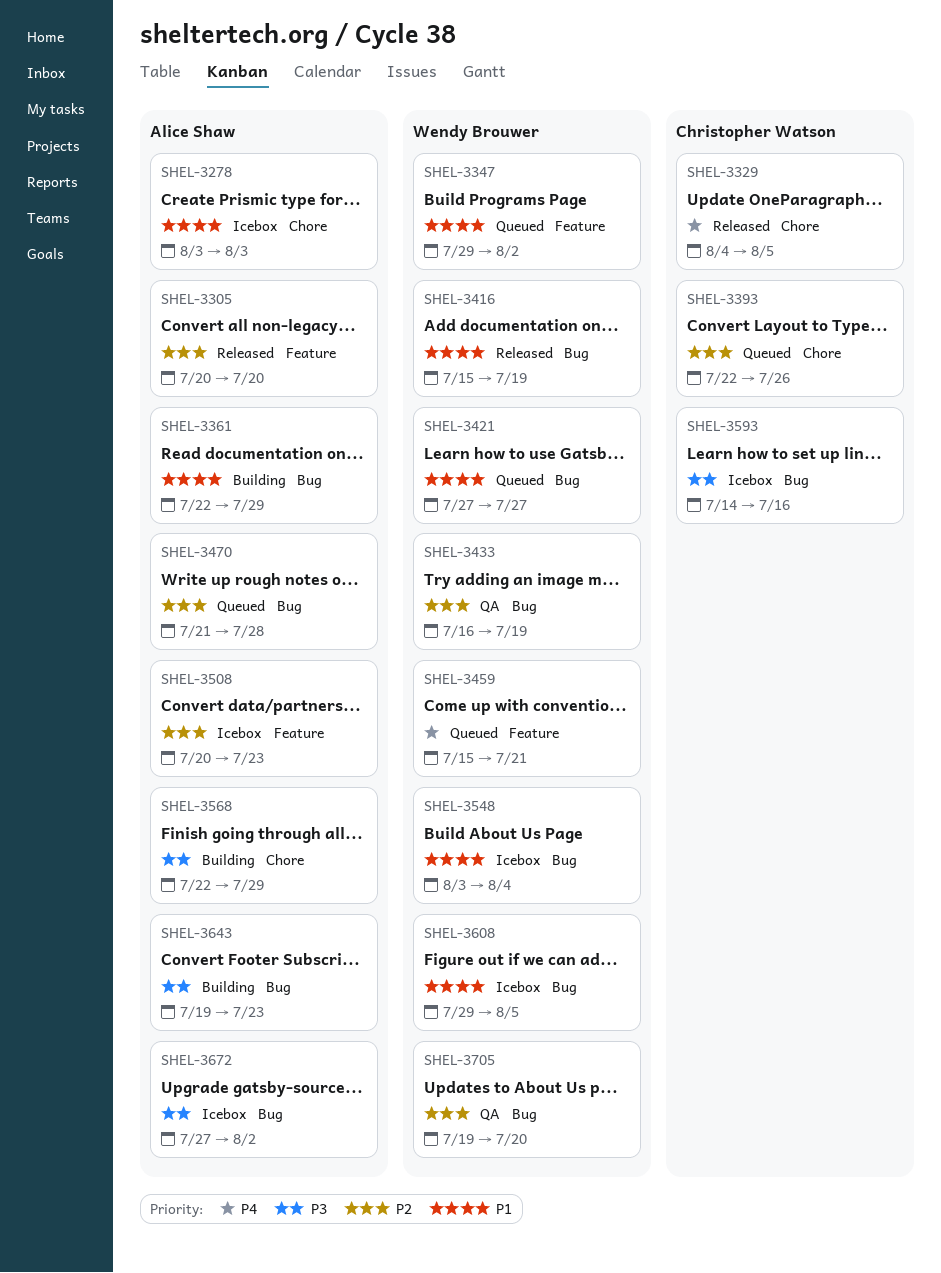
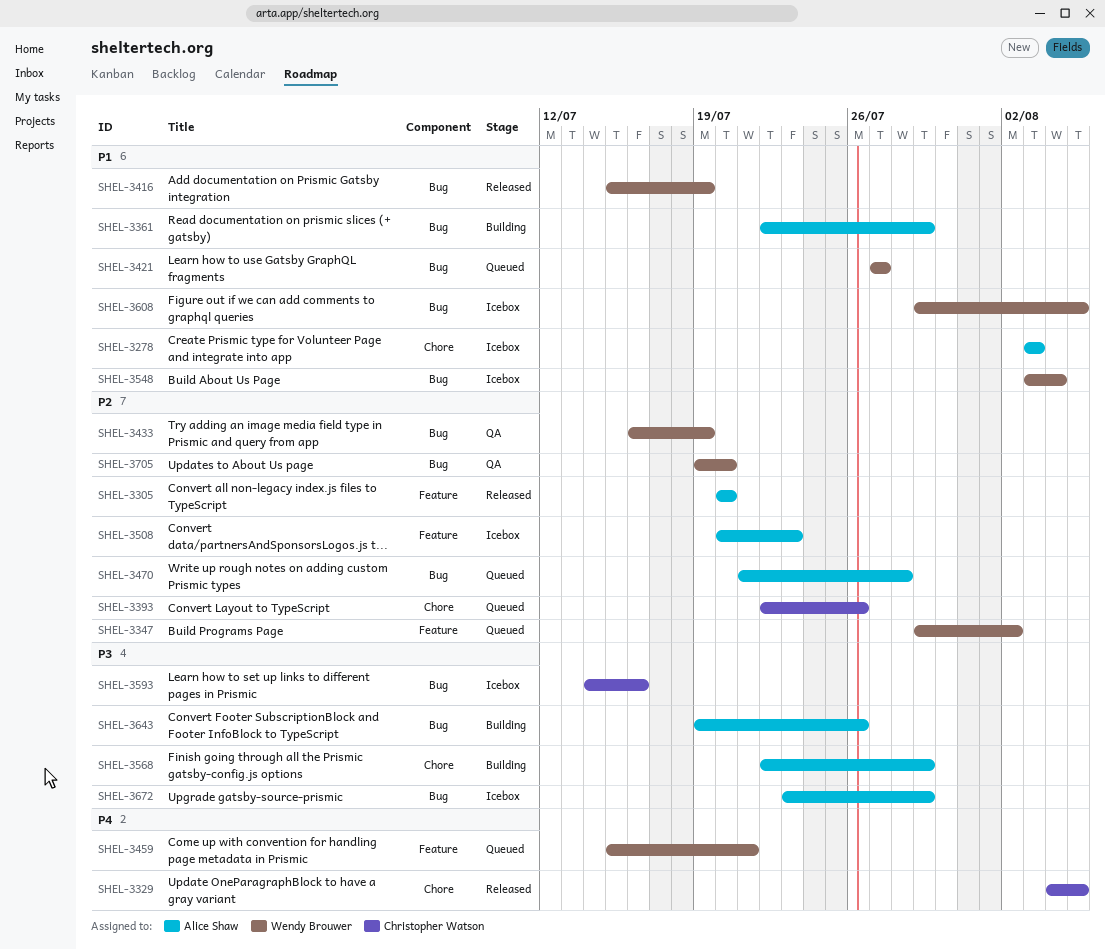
SHEL-3347, priority: P1 -> P2
SHEL-3643, due: Jul 23 -> Jul 26
SHEL-3672, start: Jul 27 -> Jul 23
SHEL-3672, due: Aug 2 -> Jul 29

